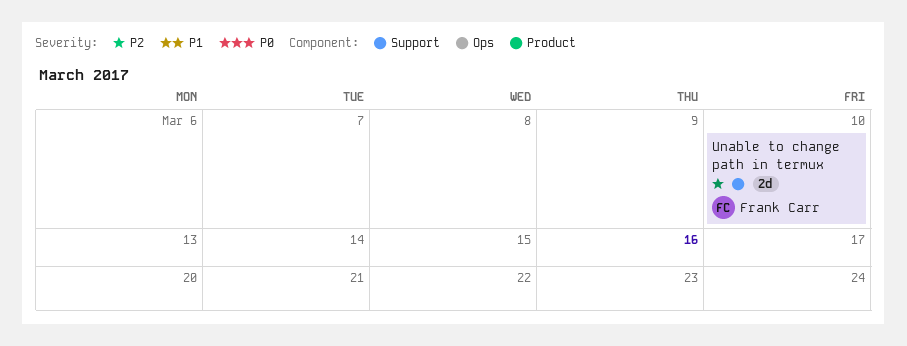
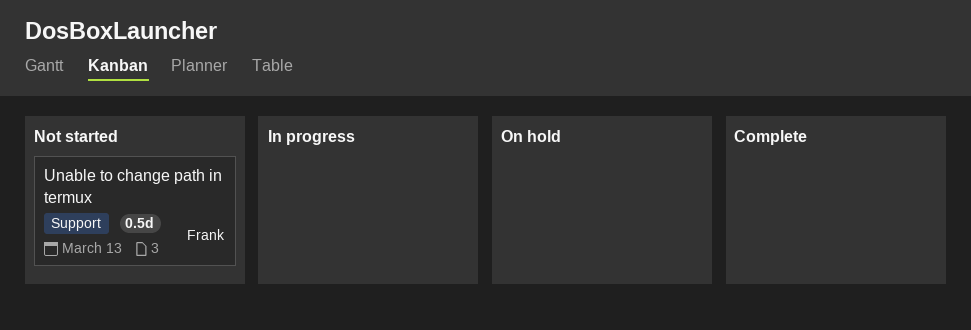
Unable to change path in termux, estimate: 2d -> 0.5d
Unable to change path in termux, due: Mar 10 -> Mar 13

